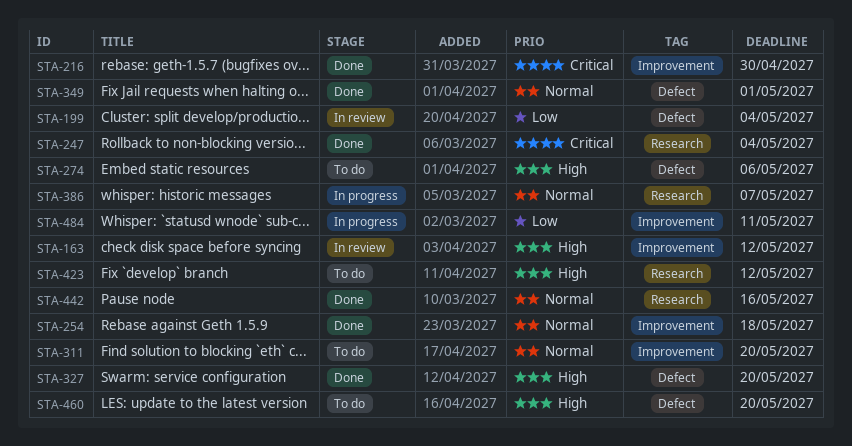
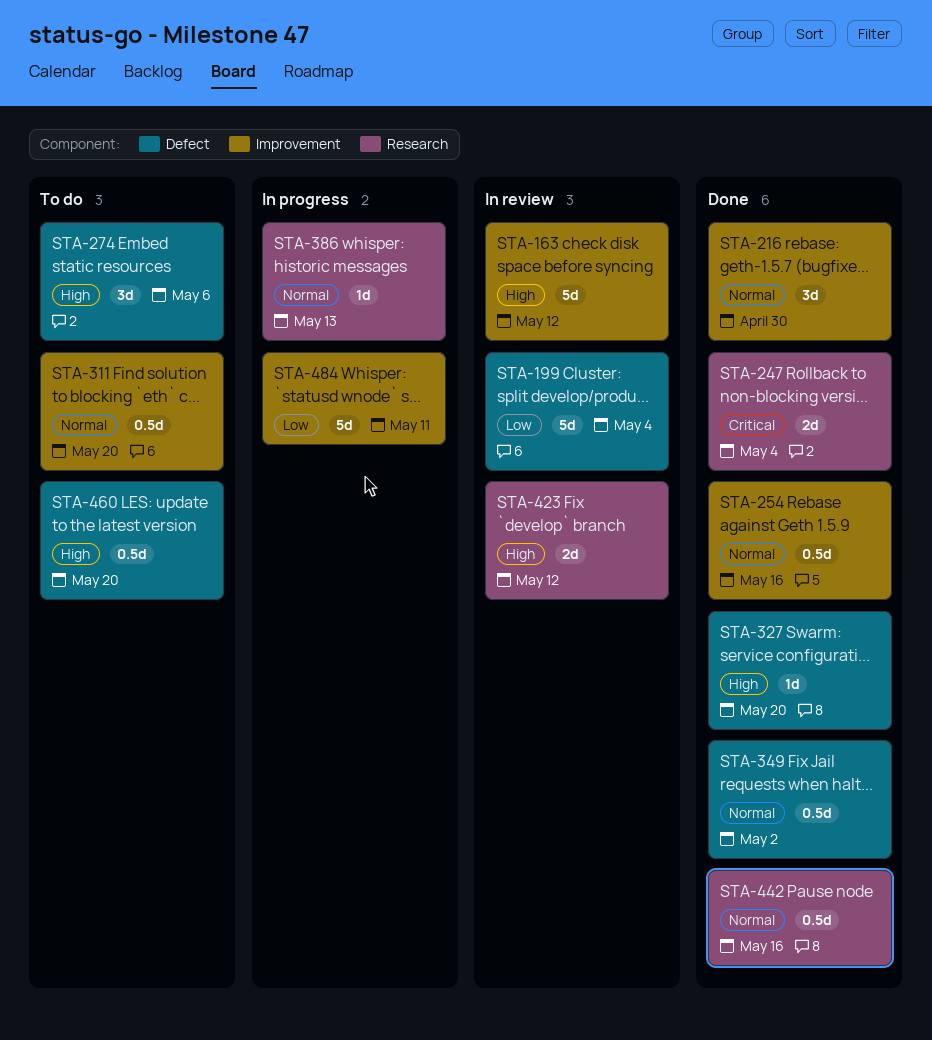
STA-216, priority: Critical -> Normal
STA-254, due: May 18 -> May 16
STA-349, due: May 1 -> May 2
STA-386, due: May 7 -> May 13
STA-423, status: To do -> In review

